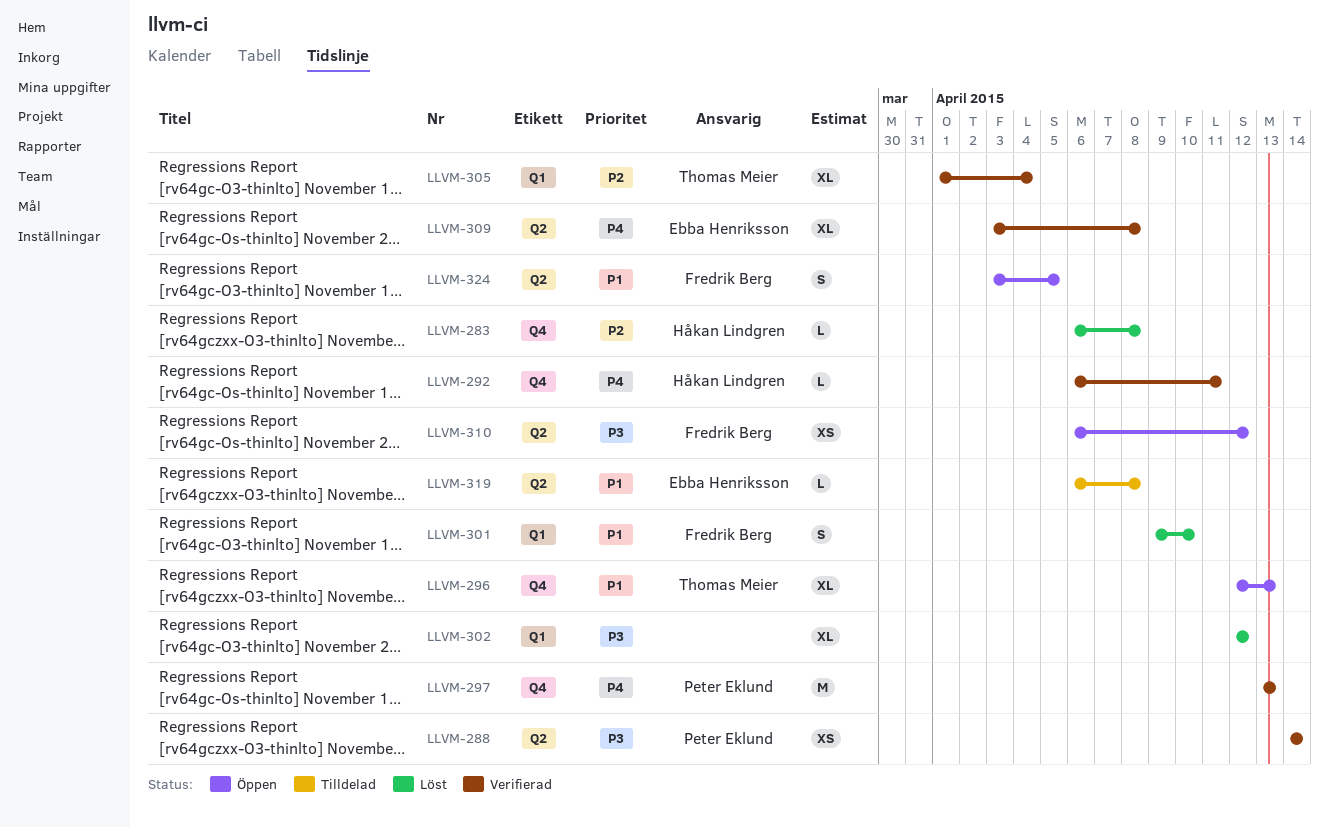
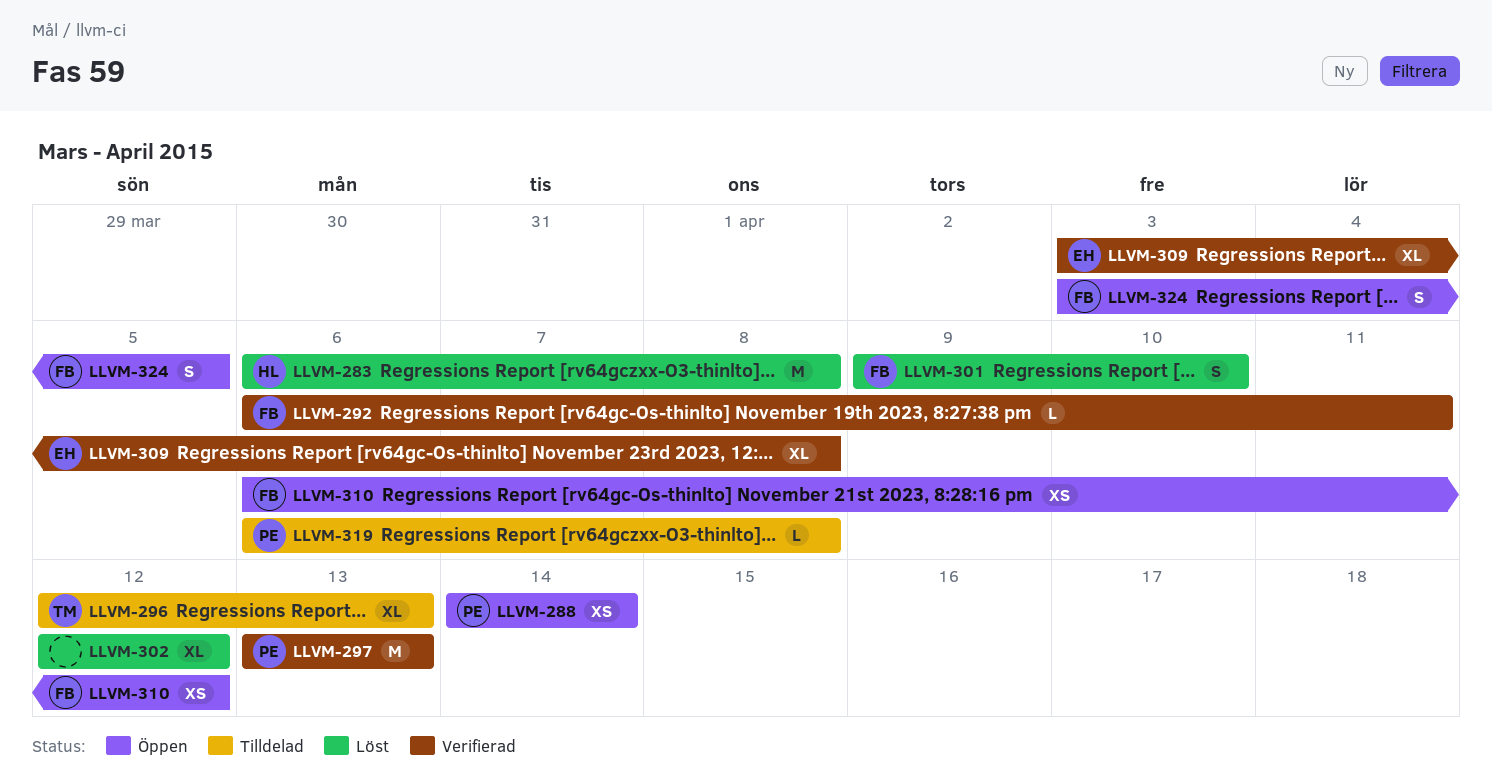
LLVM-283, estimate: L -> M
LLVM-288, status: Verifierad -> Öppen
LLVM-292, owner: Håkan Lindgren -> Fredrik Berg
LLVM-296, status: Öppen -> Tilldelad
LLVM-305: present -> none
LLVM-319, owner: Ebba Henriksson -> Peter Eklund

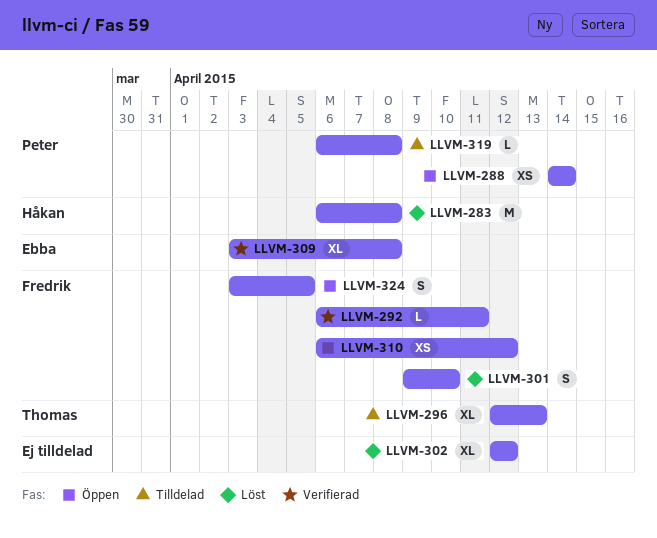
LLVM-297: present -> none

